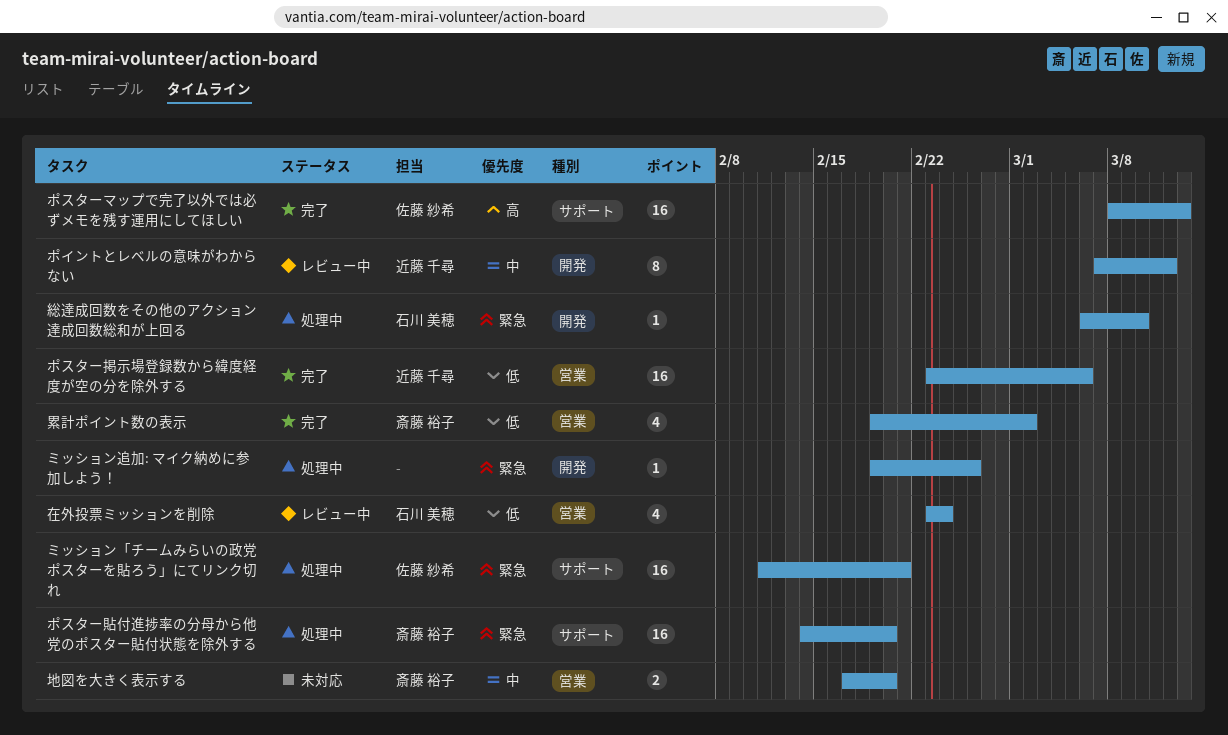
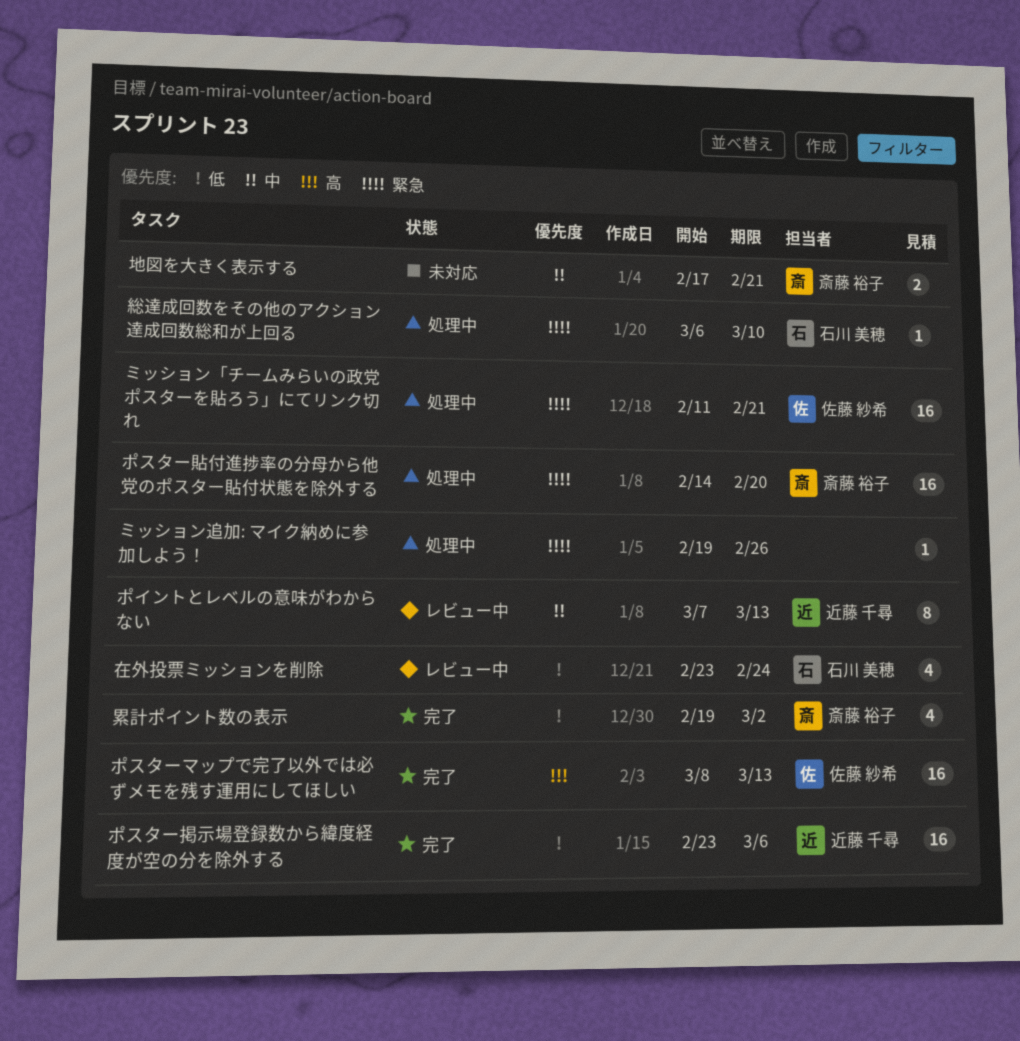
ポイントとレベルの意味がわからない, due: Mar 12 -> Mar 13
地図を大きく表示する, due: Feb 20 -> Feb 21

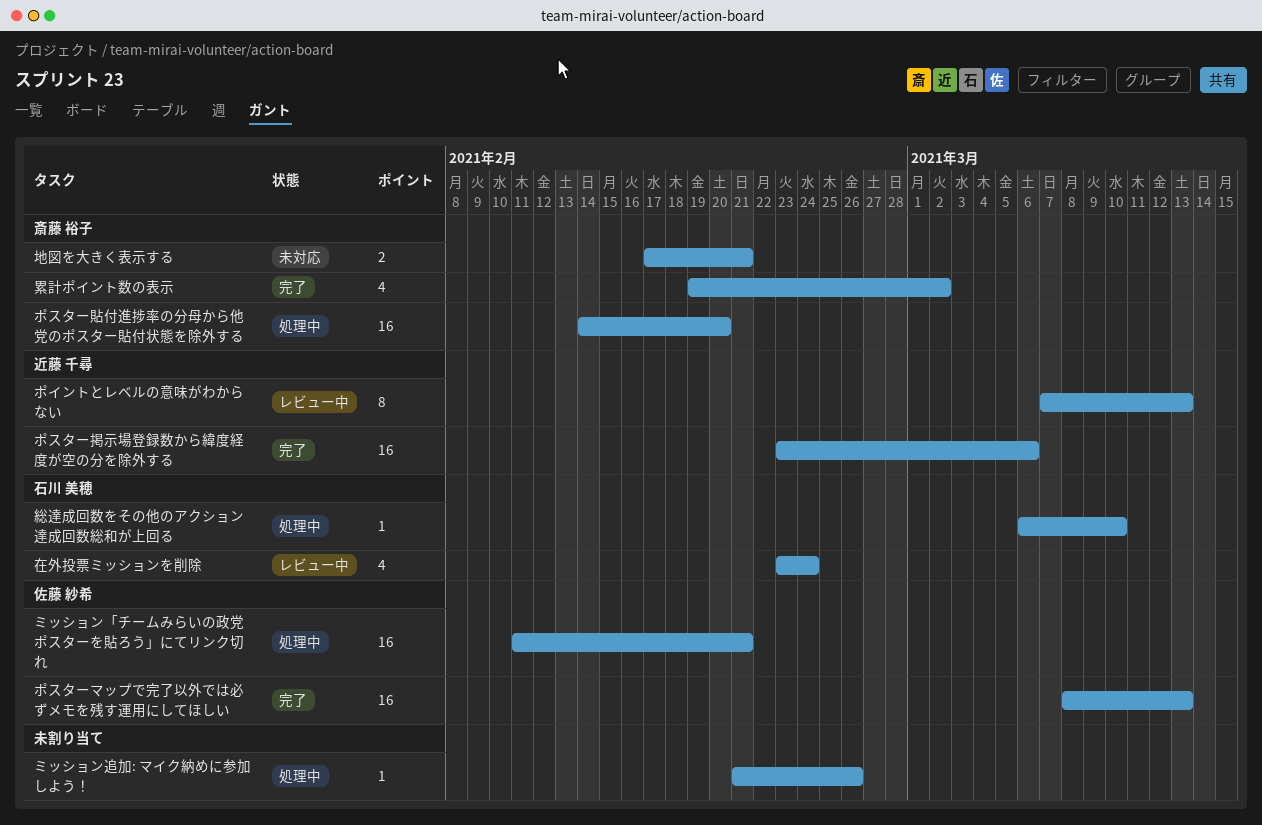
ミッション追加: マイク納めに参加しよう！, start: Feb 19 -> Feb 21

